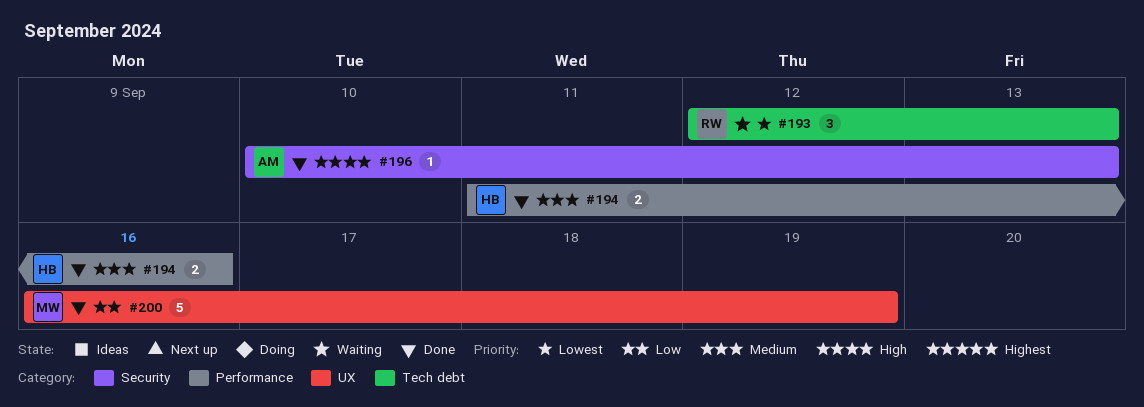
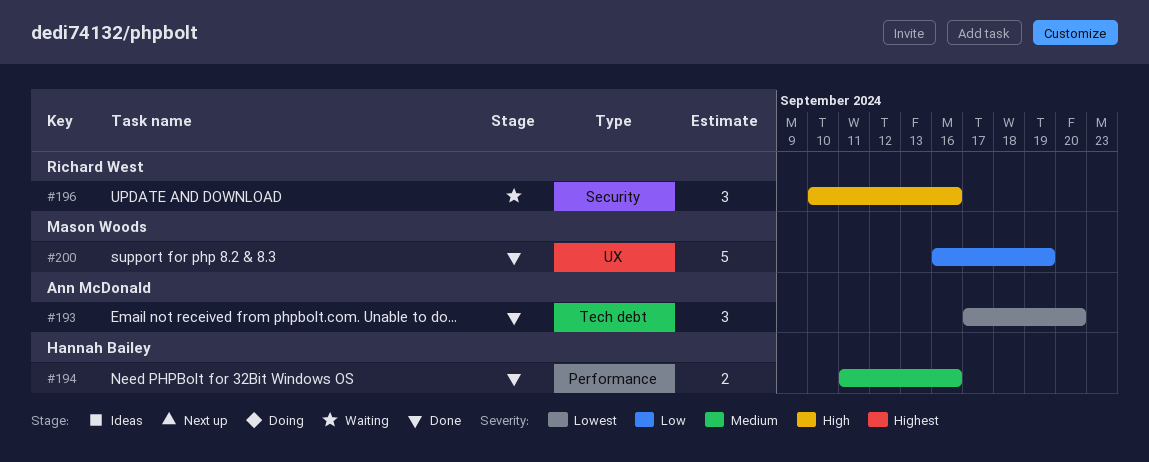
#193, status: Waiting -> Done
#193, owner: Richard West -> Ann McDonald
#193, start: Sep 12 -> Sep 17
#193, due: Sep 13 -> Sep 20
#196, status: Done -> Waiting
#196, owner: Ann McDonald -> Richard West
#196, estimate: 1 -> 3
#196, due: Sep 13 -> Sep 16

